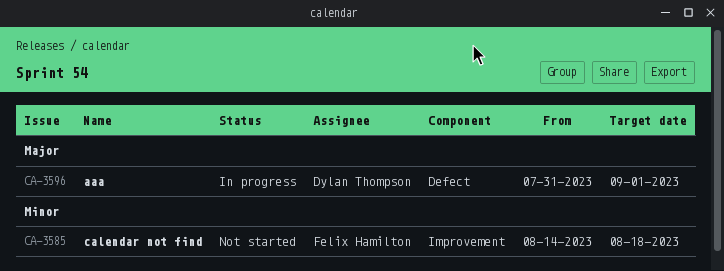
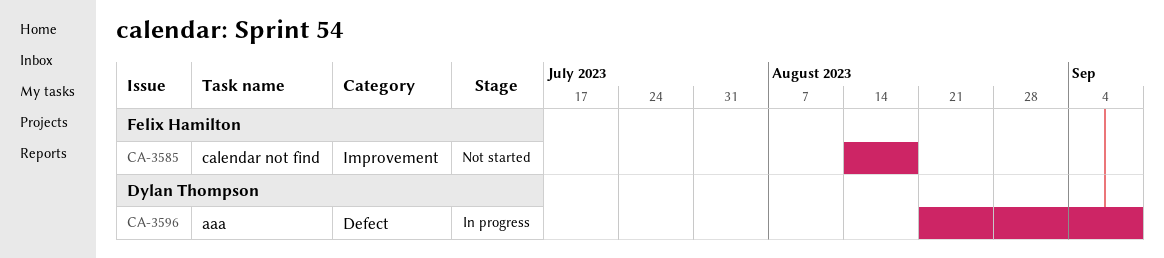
CA-3596, start: Jul 31 -> Aug 21
CA-3596, due: Sep 1 -> Sep 8

